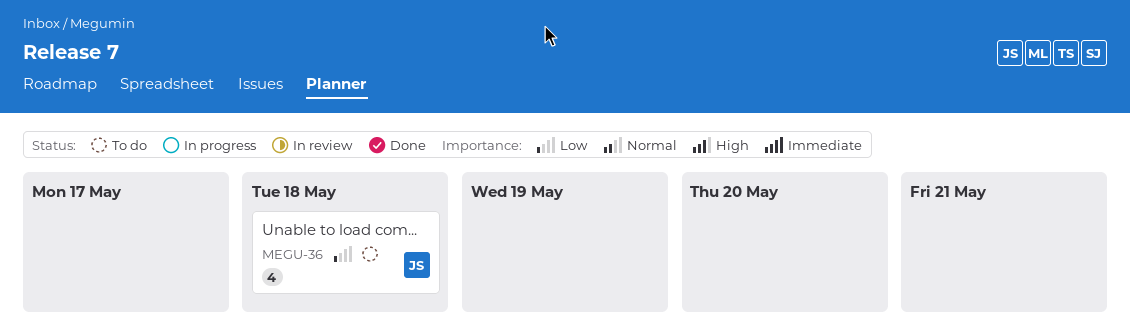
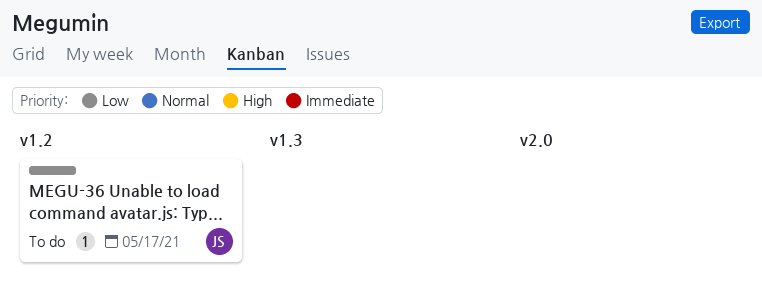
MEGU-36, estimate: 4 -> 1
MEGU-36, due: May 18 -> May 17

